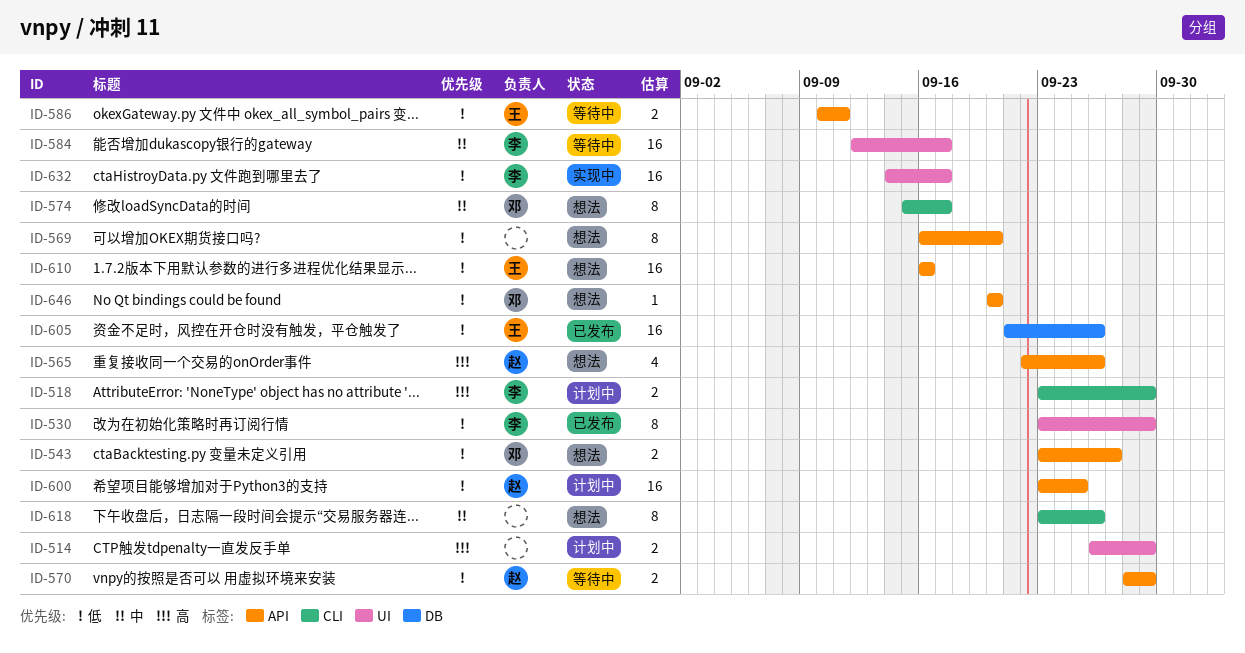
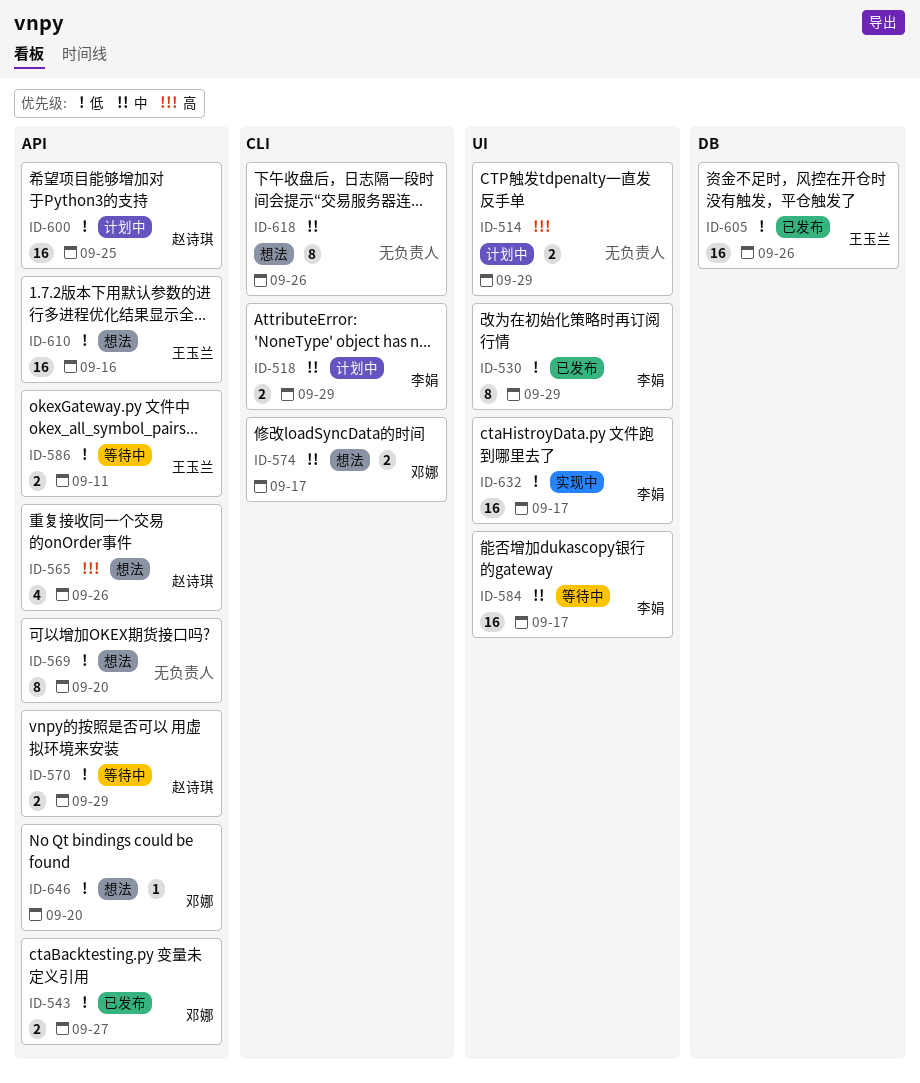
ID-518, priority: 高 -> 中
ID-543, status: 想法 -> 已发布
ID-574, estimate: 8 -> 2

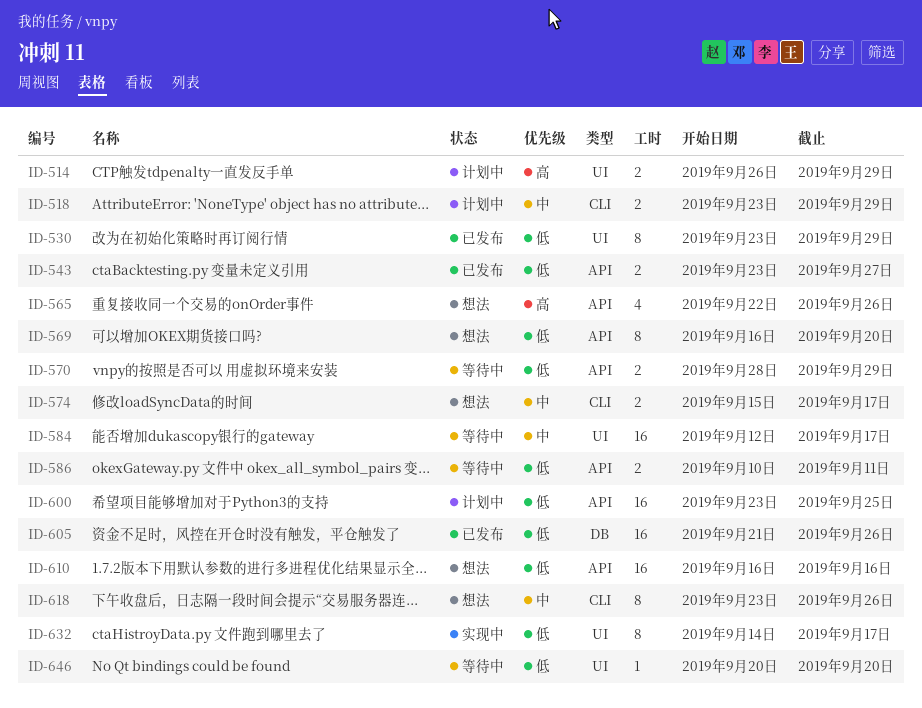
ID-632, estimate: 16 -> 8
ID-646, status: 想法 -> 等待中
ID-646, label: API -> UI

